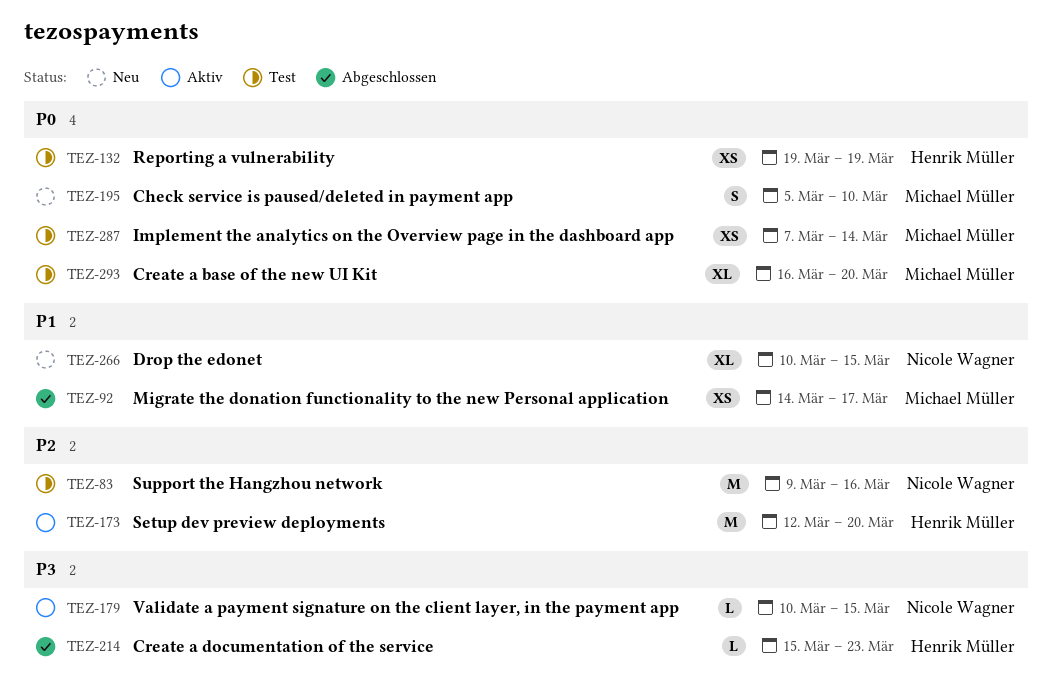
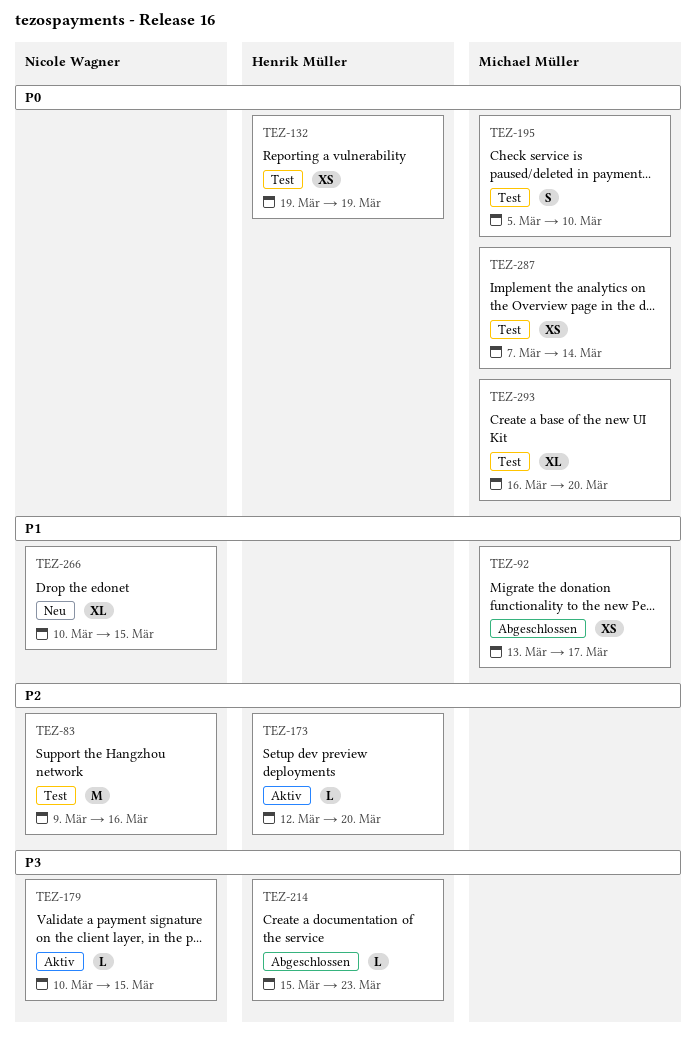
TEZ-92, start: Mar 14 -> Mar 13
TEZ-173, estimate: M -> L
TEZ-195, status: Neu -> Test

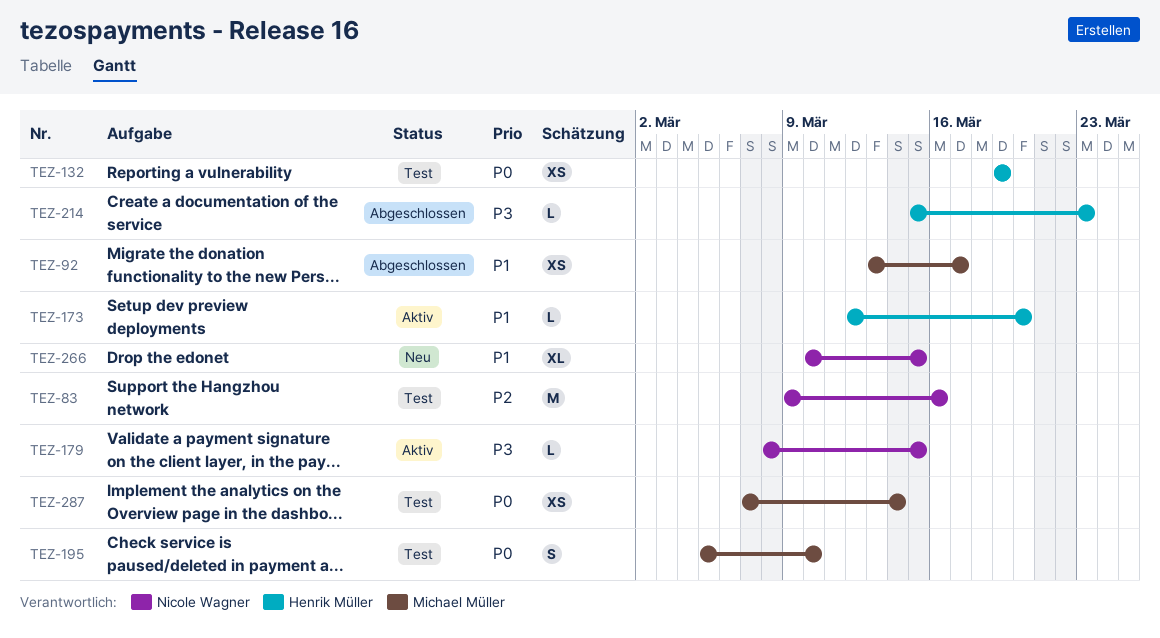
TEZ-173, priority: P2 -> P1
TEZ-179, start: Mar 10 -> Mar 8
TEZ-293: present -> none

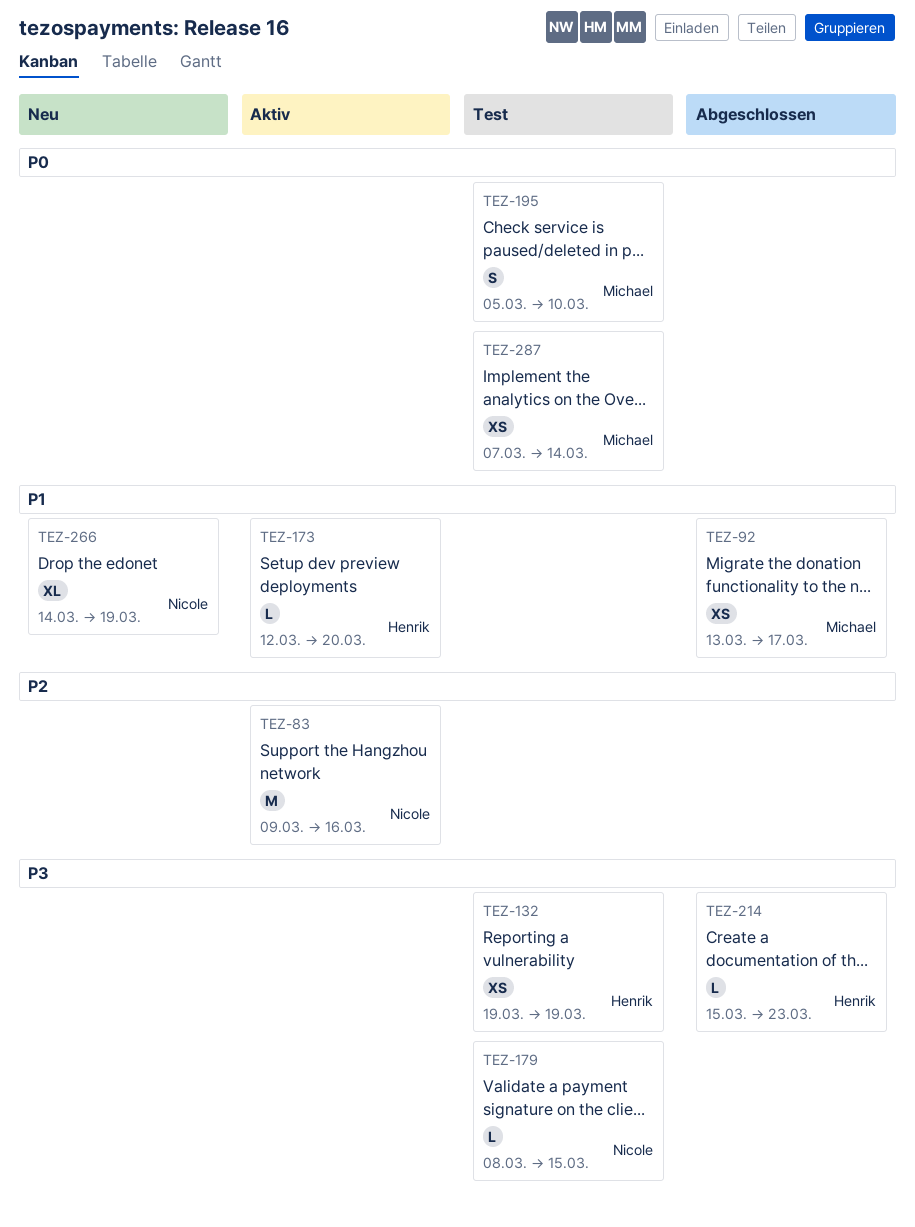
TEZ-83, status: Test -> Aktiv
TEZ-132, priority: P0 -> P3
TEZ-179, status: Aktiv -> Test
TEZ-266, start: Mar 10 -> Mar 14
TEZ-266, due: Mar 15 -> Mar 19

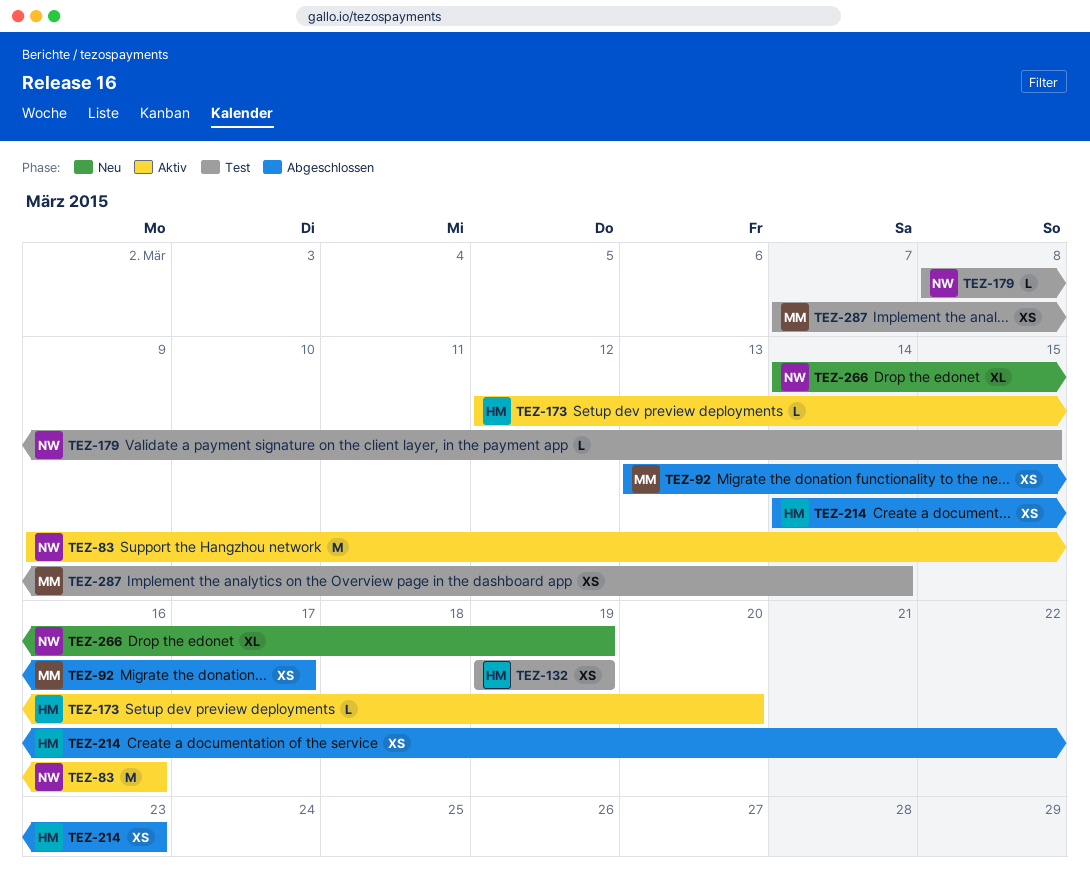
TEZ-195: present -> none
TEZ-214, estimate: L -> XS
TEZ-214, start: Mar 15 -> Mar 14

